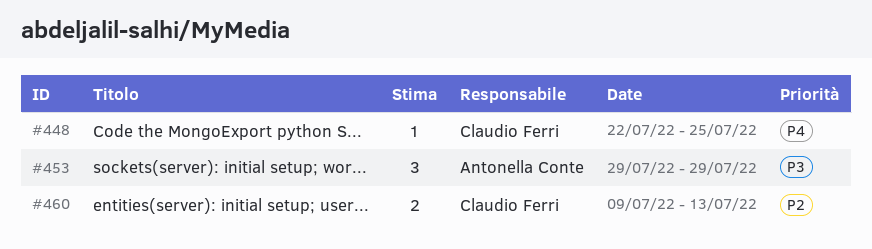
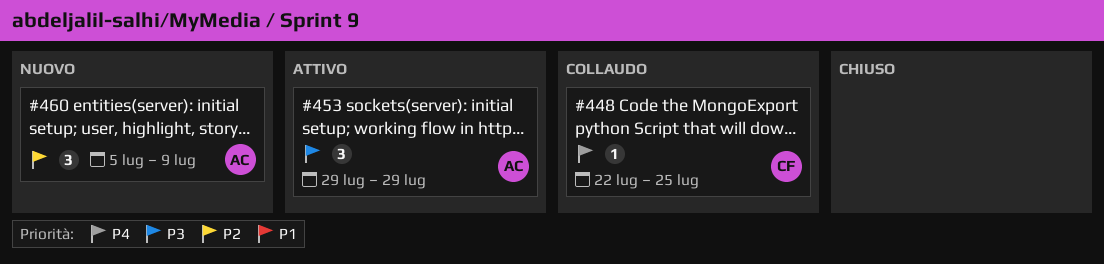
#460, owner: Claudio Ferri -> Antonella Conte
#460, estimate: 2 -> 3
#460, start: Jul 9 -> Jul 5
#460, due: Jul 13 -> Jul 9

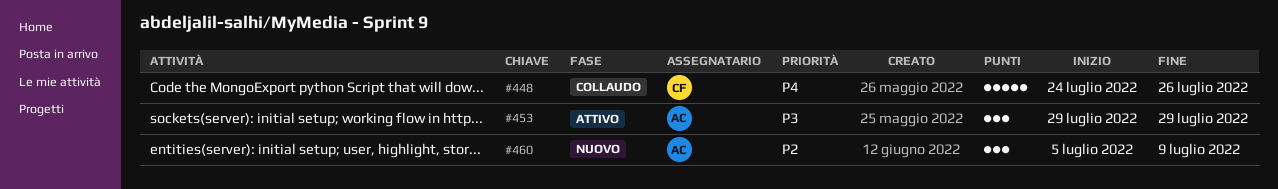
#448, estimate: 1 -> 5
#448, start: Jul 22 -> Jul 24
#448, due: Jul 25 -> Jul 26

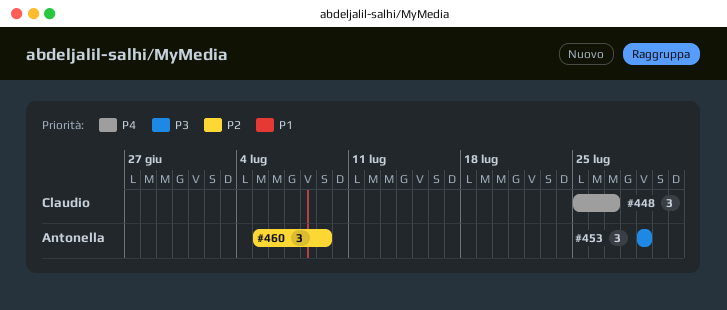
#448, estimate: 5 -> 3
#448, start: Jul 24 -> Jul 25
#448, due: Jul 26 -> Jul 27

